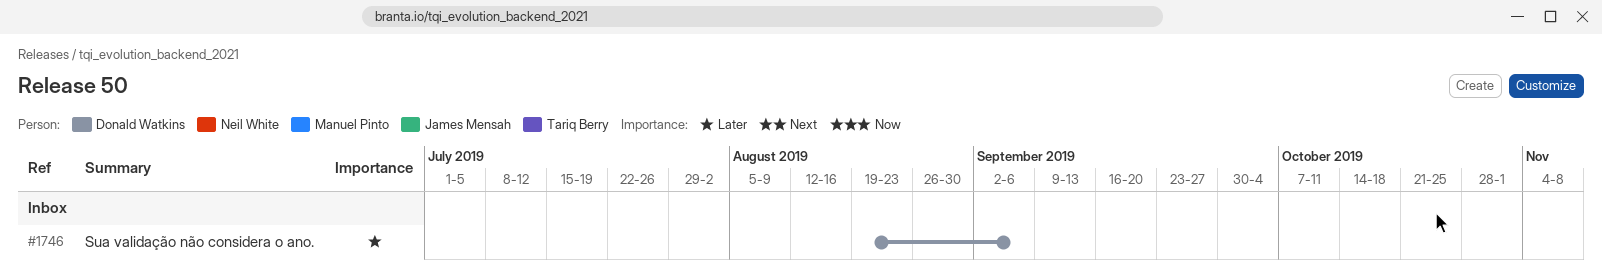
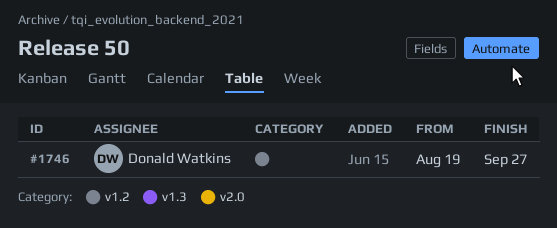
#1746, due: Sep 6 -> Sep 27

